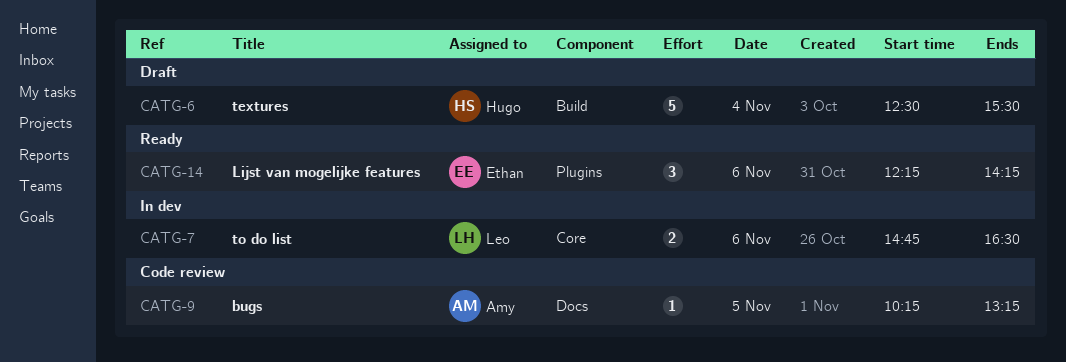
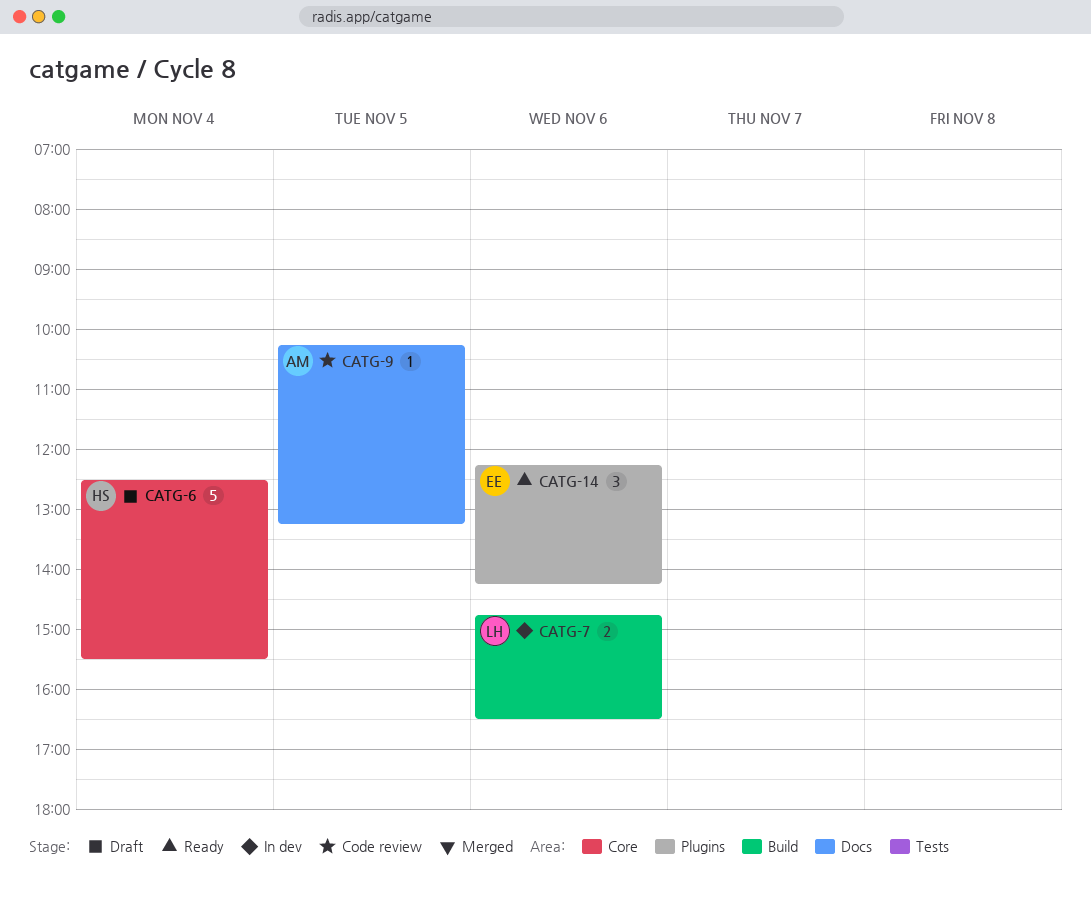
CATG-6, label: Build -> Core
CATG-7, label: Core -> Build

